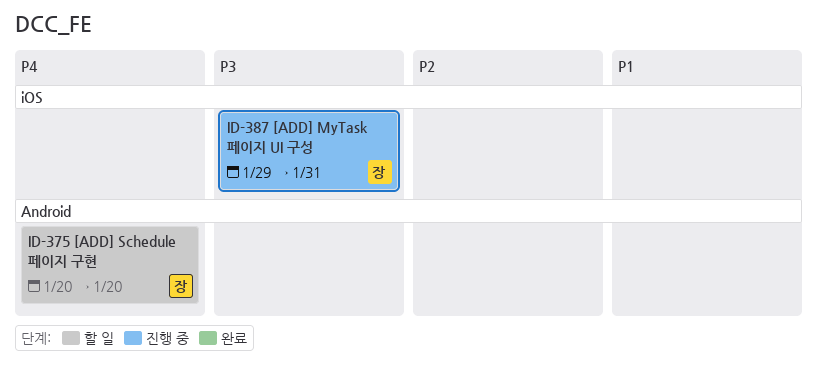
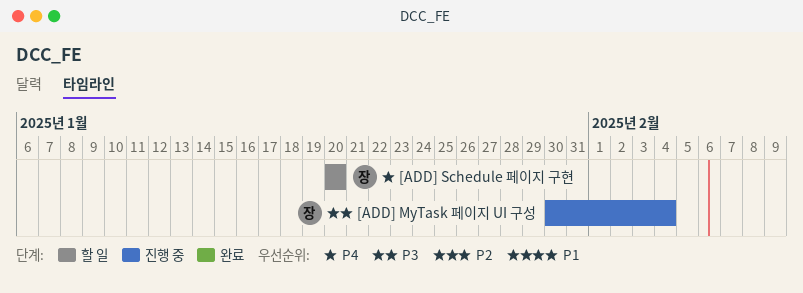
[ADD] MyTask 페이지 UI 구성, start: Jan 29 -> Jan 30
[ADD] MyTask 페이지 UI 구성, due: Jan 31 -> Feb 4

